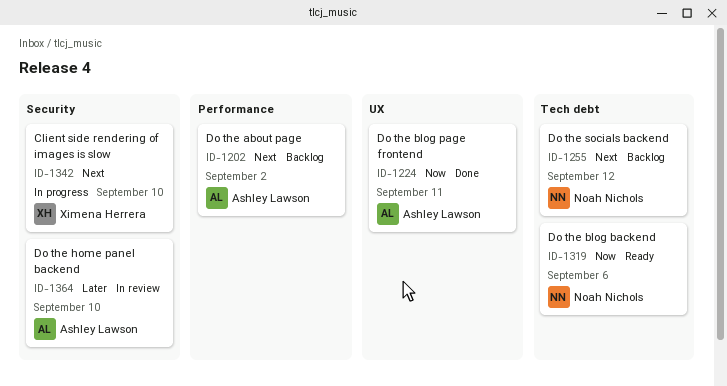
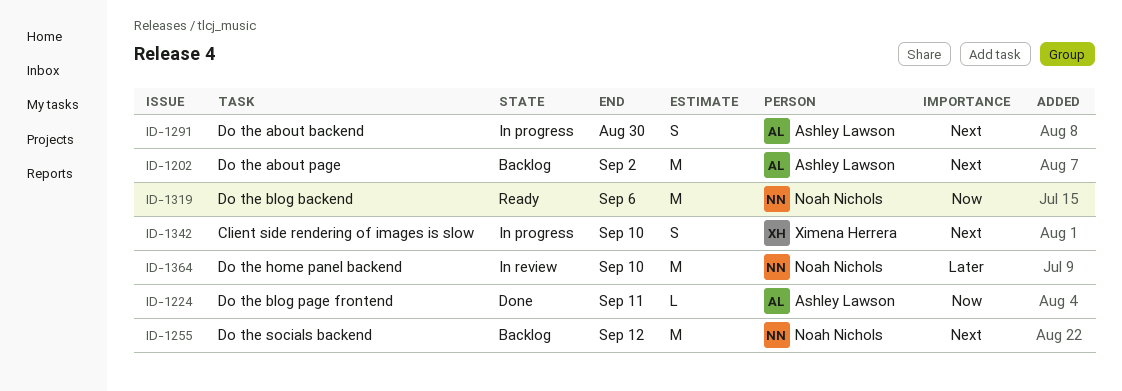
ID-1291: none -> present
ID-1364, owner: Ashley Lawson -> Noah Nichols

